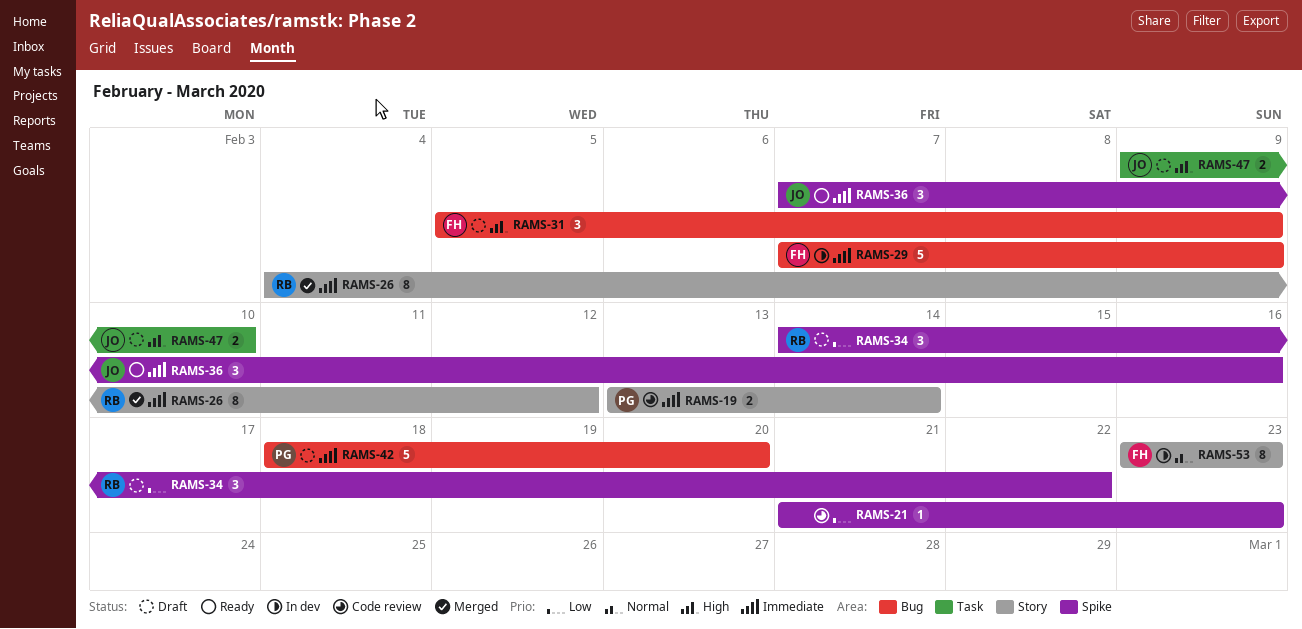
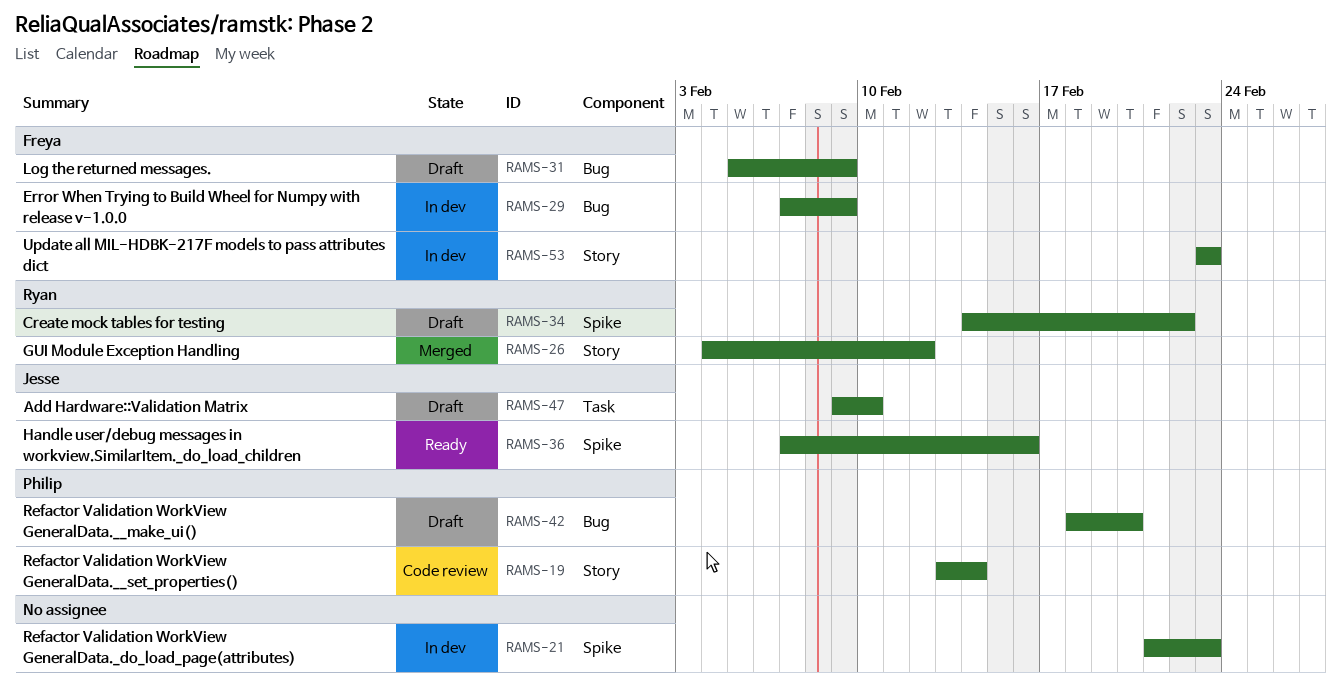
RAMS-21, status: Code review -> In dev

